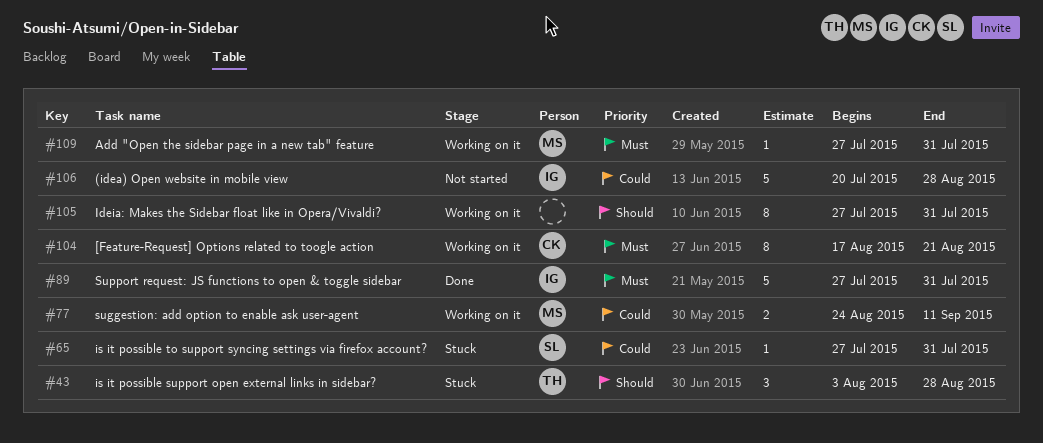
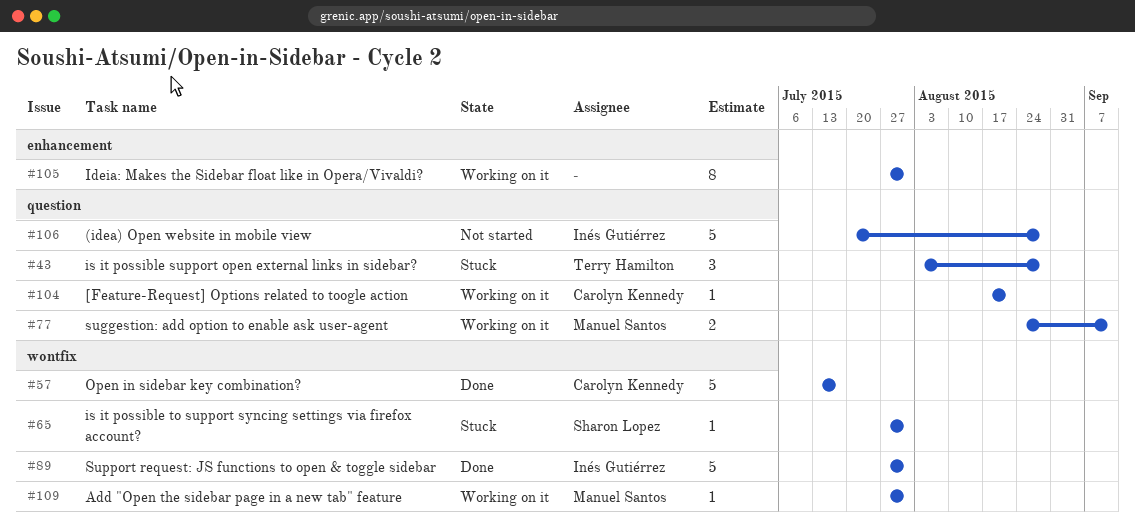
#57: none -> present
#104, estimate: 8 -> 1

